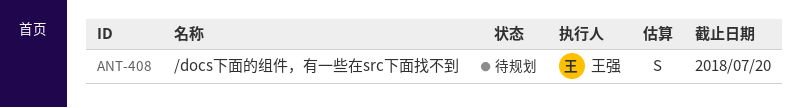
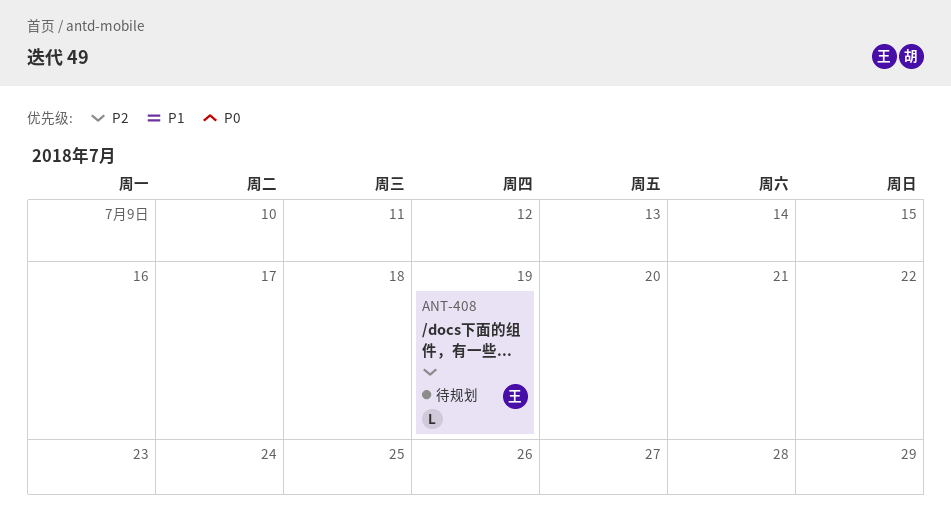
ANT-408, estimate: S -> L
ANT-408, due: Jul 20 -> Jul 19

